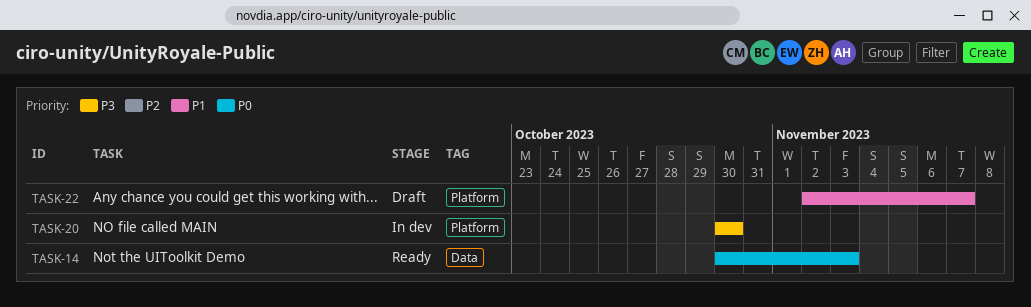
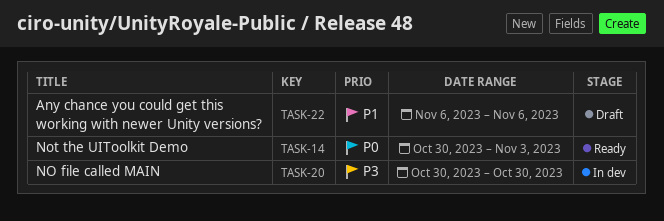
TASK-22, start: Nov 2 -> Nov 6
TASK-22, due: Nov 7 -> Nov 6

